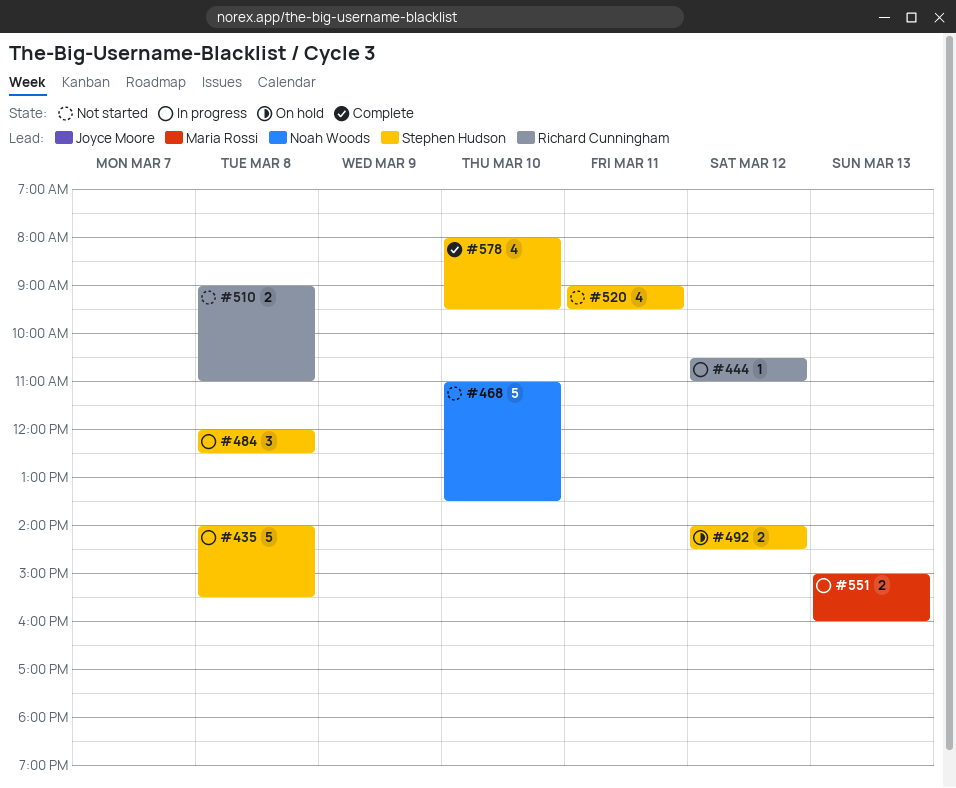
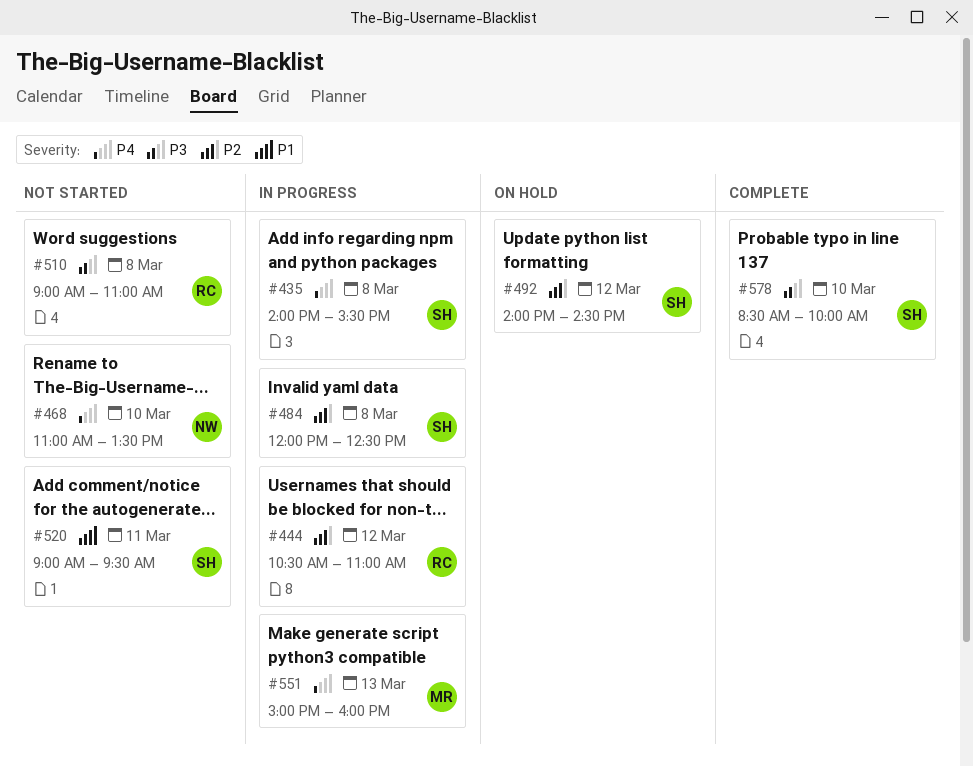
#578, begins: 08:00 -> 08:30
#578, ends: 09:30 -> 10:00

